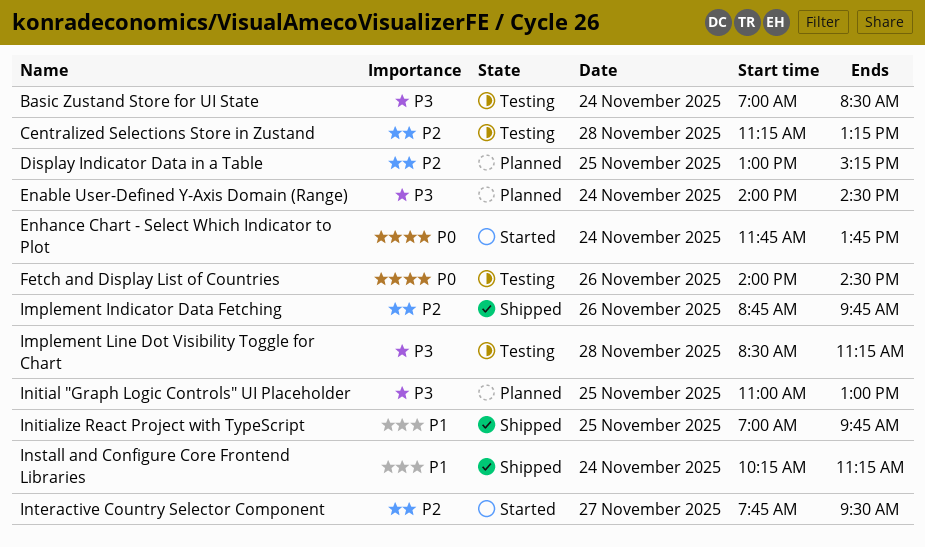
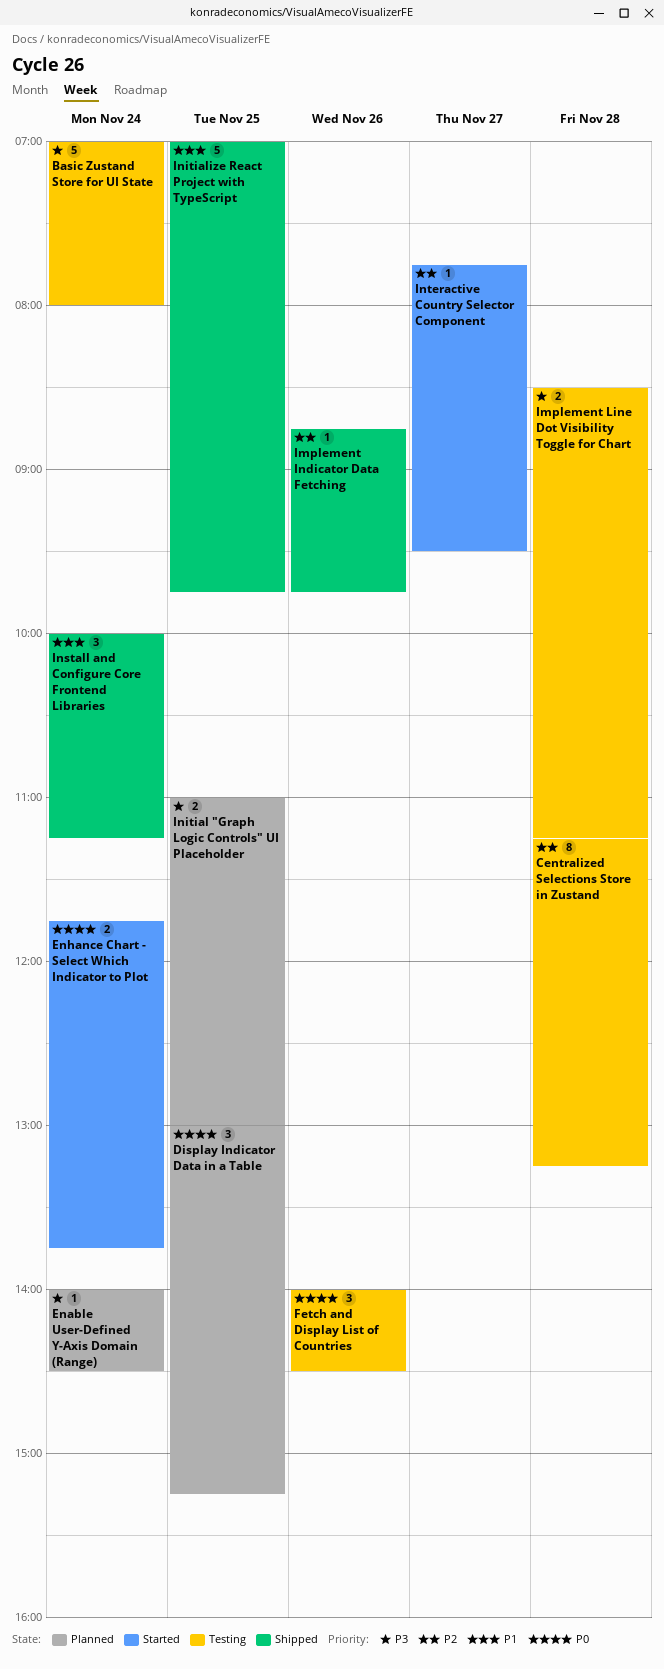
Basic Zustand Store for UI State, ends: 08:30 -> 08:00
Display Indicator Data in a Table, priority: P2 -> P0
Install and Configure Core Frontend Libraries, begins: 10:15 -> 10:00

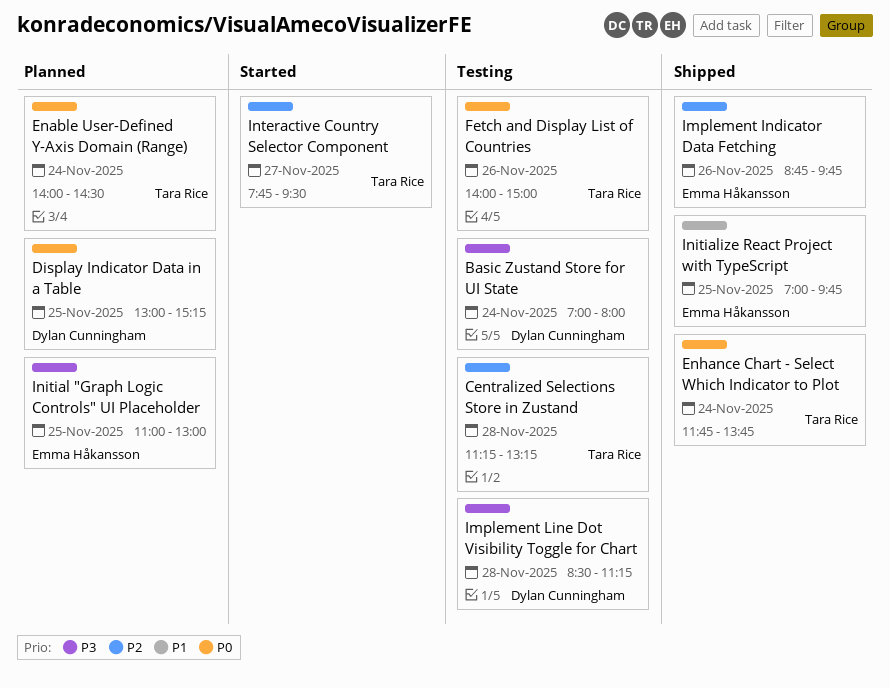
Enable User-Defined Y-Axis Domain (Range), priority: P3 -> P0
Enhance Chart - Select Which Indicator to Plot, status: Started -> Shipped
Fetch and Display List of Countries, ends: 14:30 -> 15:00
Install and Configure Core Frontend Libraries: present -> none

